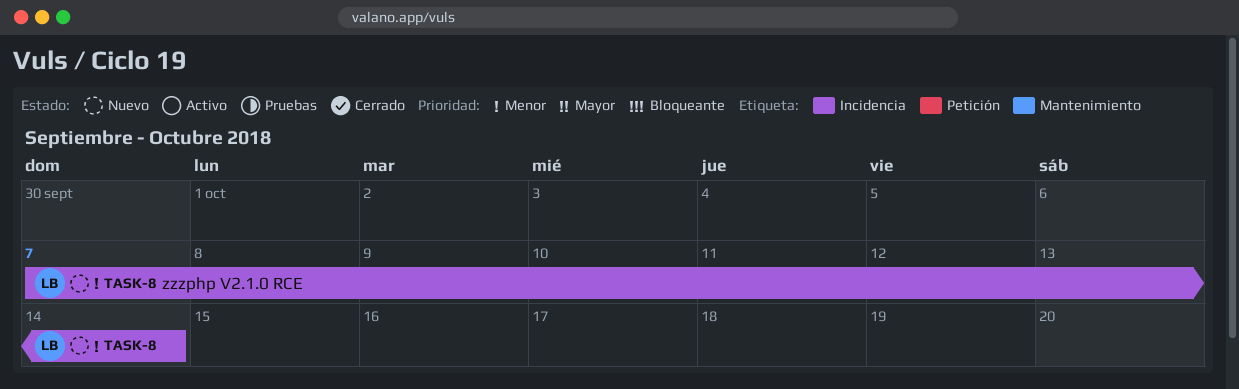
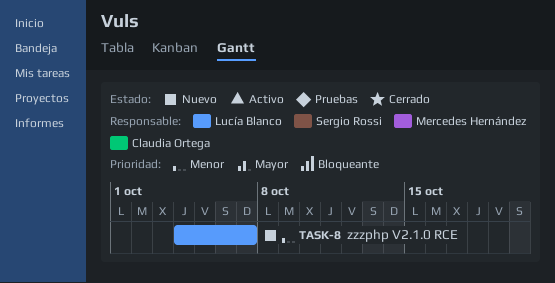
TASK-8, start: Oct 7 -> Oct 4
TASK-8, due: Oct 14 -> Oct 7

